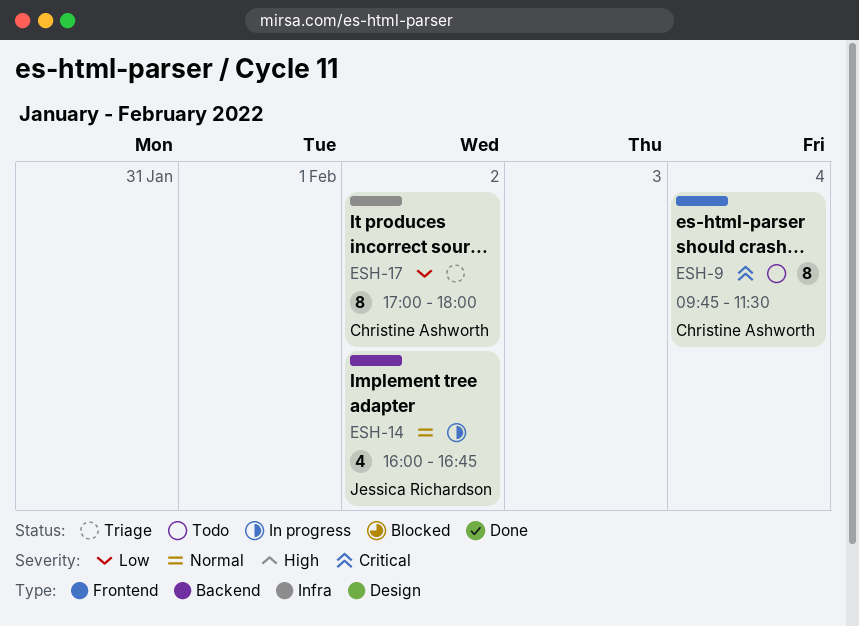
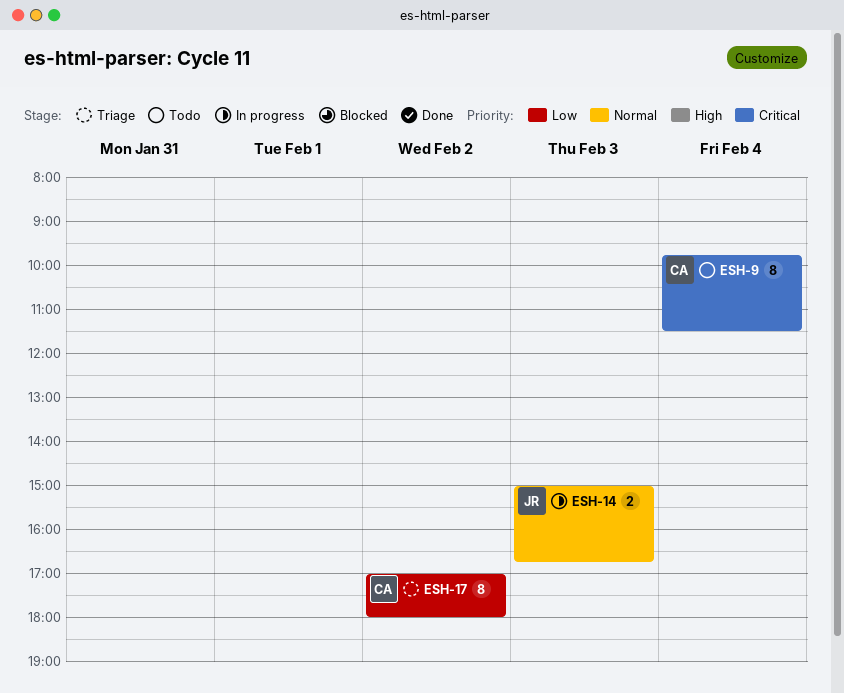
ESH-14, estimate: 4 -> 2
ESH-14, day: Feb 2 -> Feb 3
ESH-14, begins: 16:00 -> 15:00

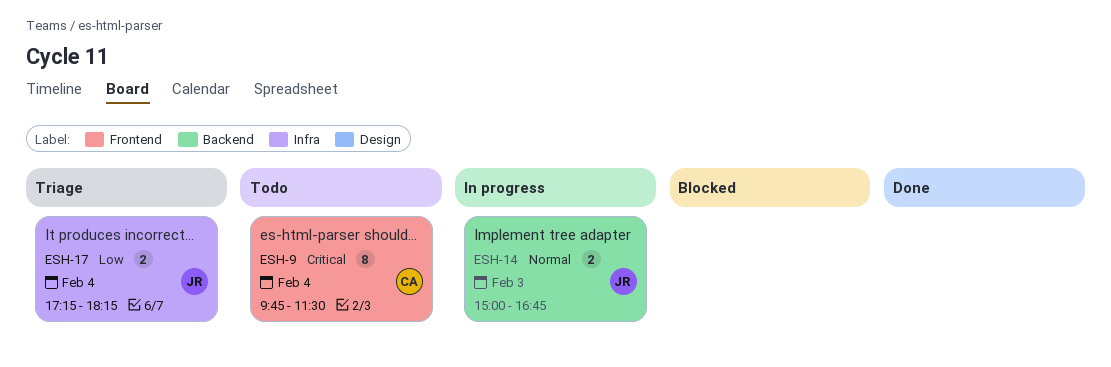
ESH-17, owner: CA -> JR
ESH-17, estimate: 8 -> 2
ESH-17, day: Feb 2 -> Feb 4
ESH-17, begins: 17:00 -> 17:15
ESH-17, ends: 18:00 -> 18:15

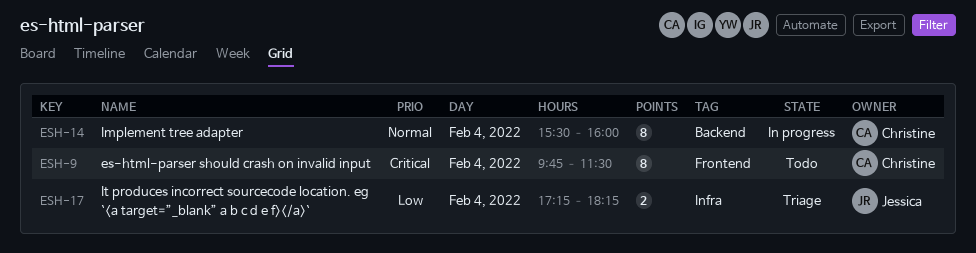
ESH-14, owner: Jessica -> Christine
ESH-14, estimate: 2 -> 8
ESH-14, day: Feb 3 -> Feb 4
ESH-14, begins: 15:00 -> 15:30
ESH-14, ends: 16:45 -> 16:00

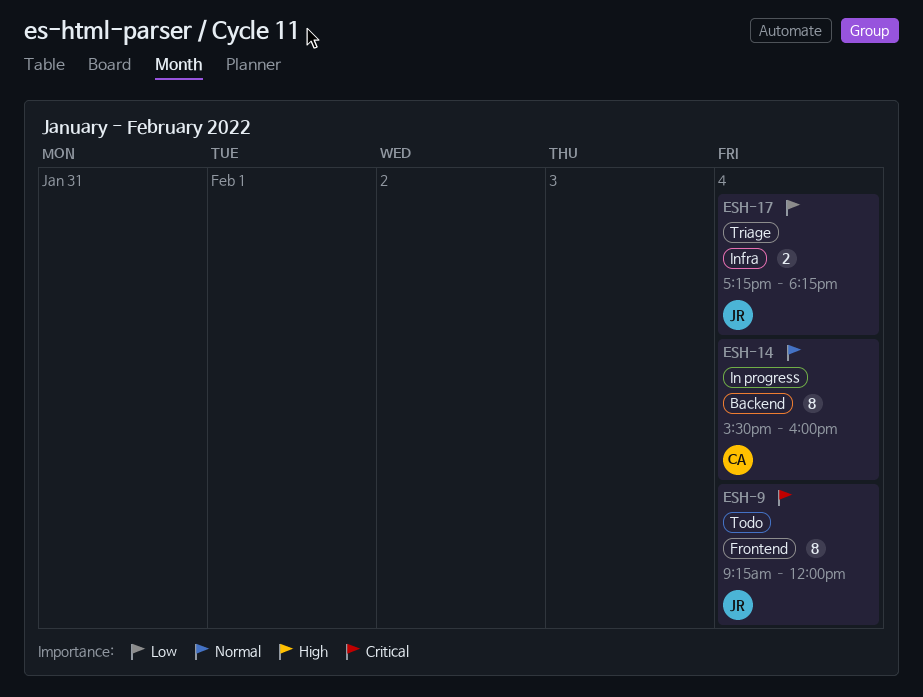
ESH-9, owner: Christine -> Jessica
ESH-9, begins: 09:45 -> 09:15
ESH-9, ends: 11:30 -> 12:00

